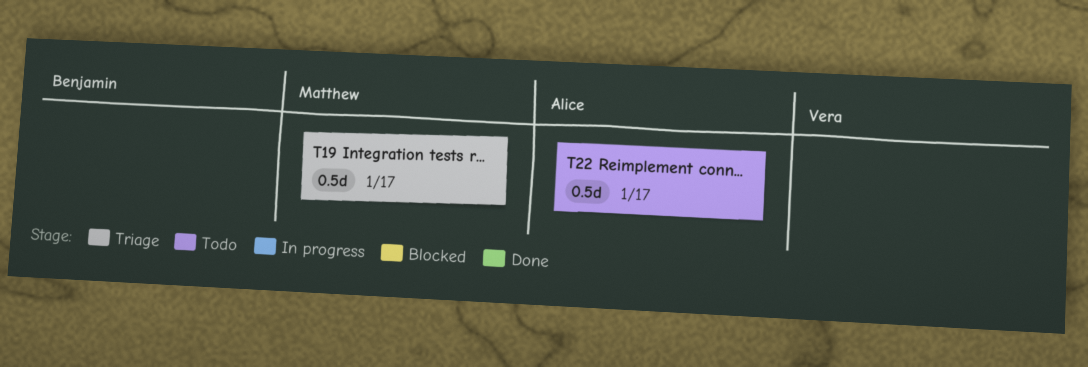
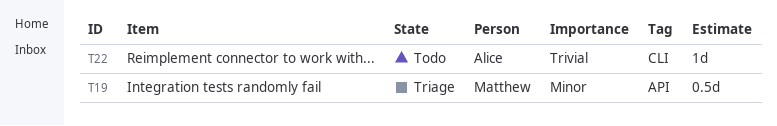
T22, estimate: 0.5d -> 1d

